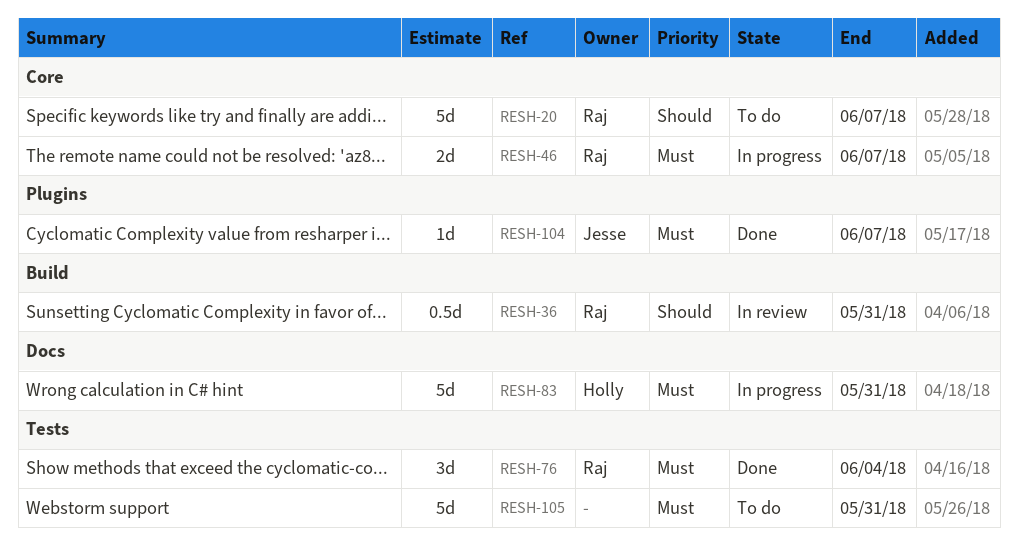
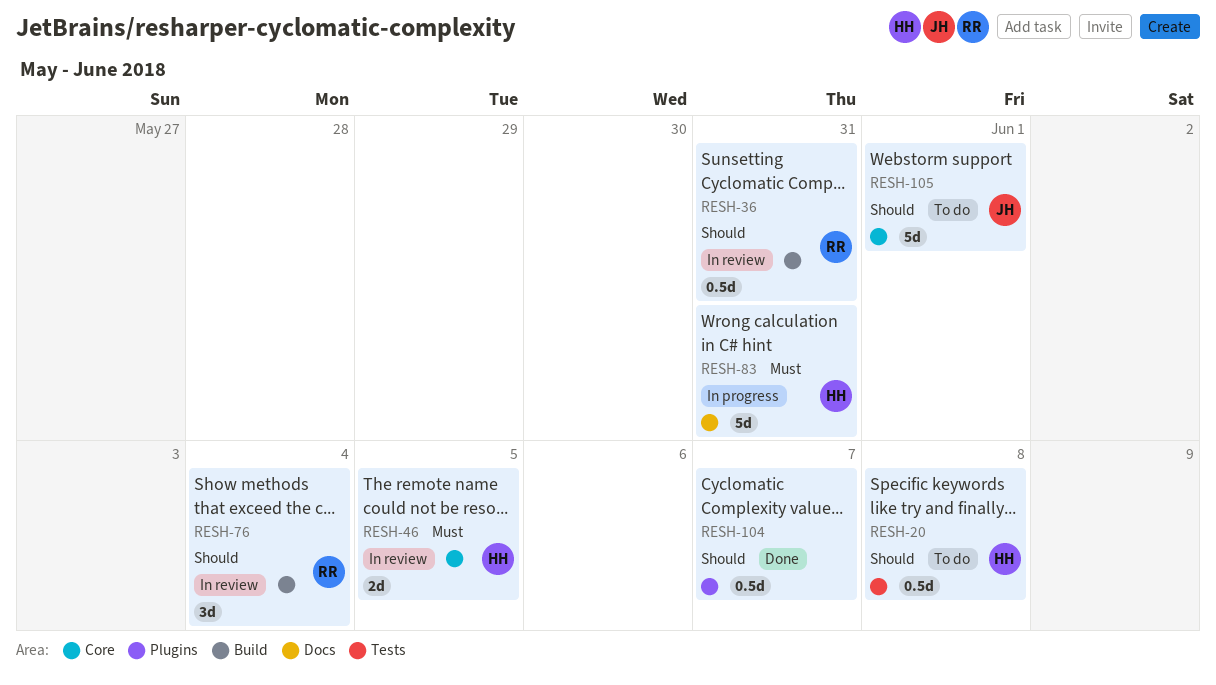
RESH-20, owner: Raj -> Holly
RESH-20, label: Core -> Tests
RESH-20, estimate: 5d -> 0.5d
RESH-20, due: Jun 7 -> Jun 8
RESH-46, status: In progress -> In review
RESH-46, owner: Raj -> Holly
RESH-46, due: Jun 7 -> Jun 5
RESH-76, status: Done -> In review
RESH-76, priority: Must -> Should
RESH-76, label: Tests -> Build
RESH-104, owner: Jesse -> none
RESH-104, priority: Must -> Should
RESH-104, estimate: 1d -> 0.5d
RESH-105, owner: none -> Jesse
RESH-105, priority: Must -> Should
RESH-105, label: Tests -> Core
RESH-105, due: May 31 -> Jun 1

